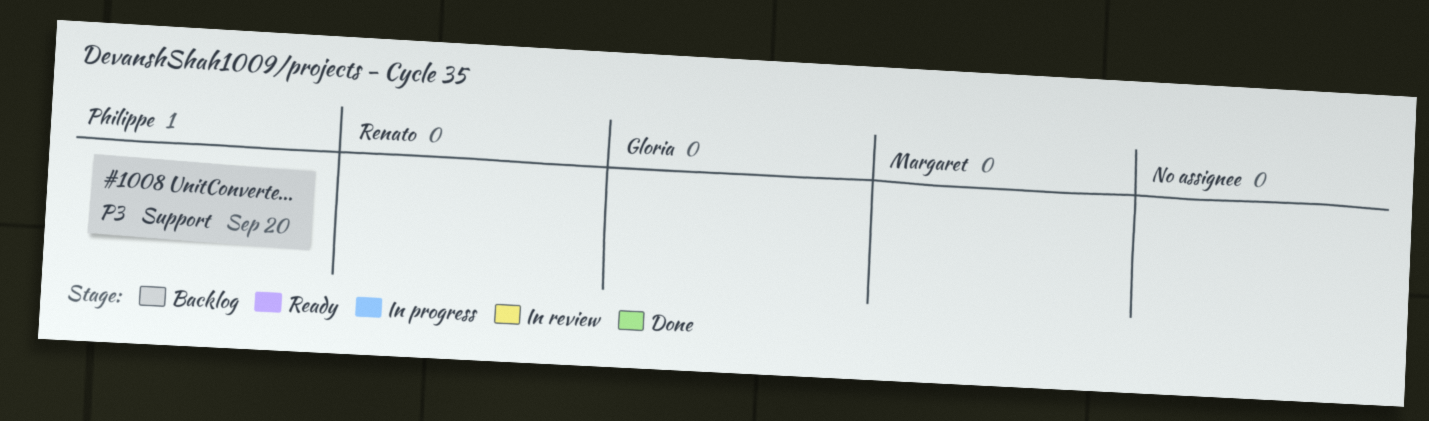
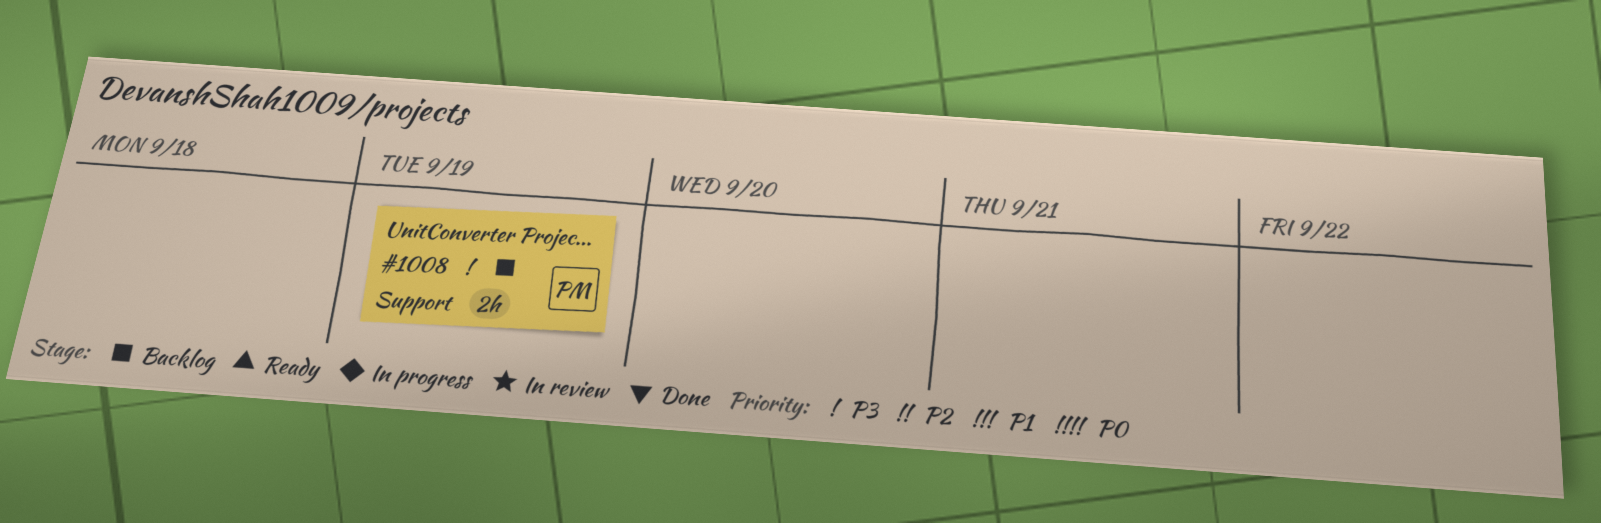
#1008, due: Sep 20 -> Sep 19

